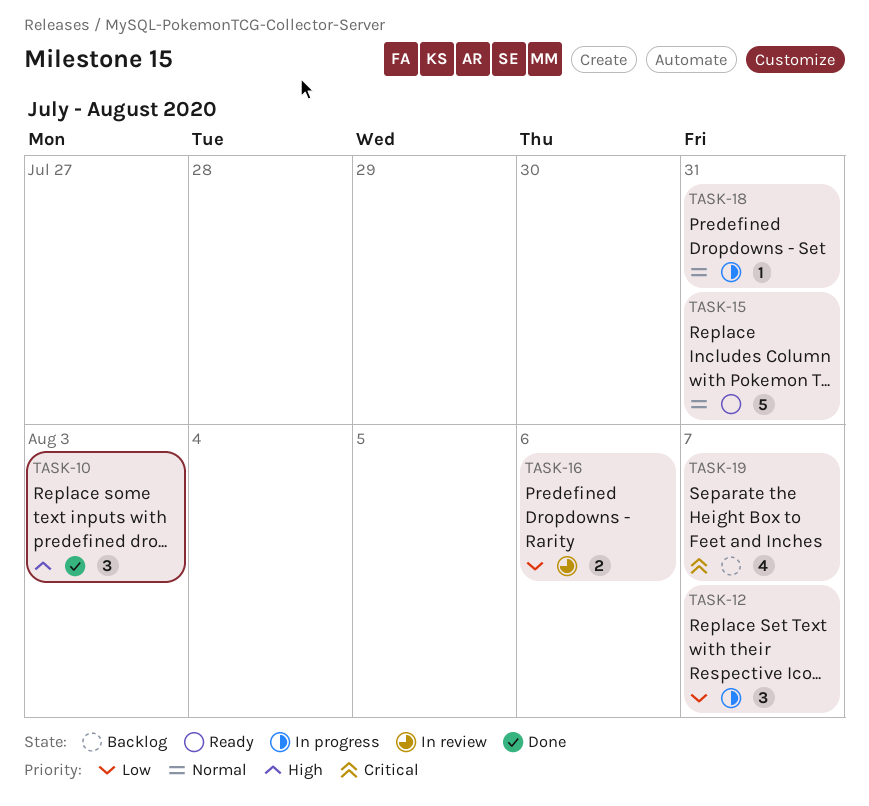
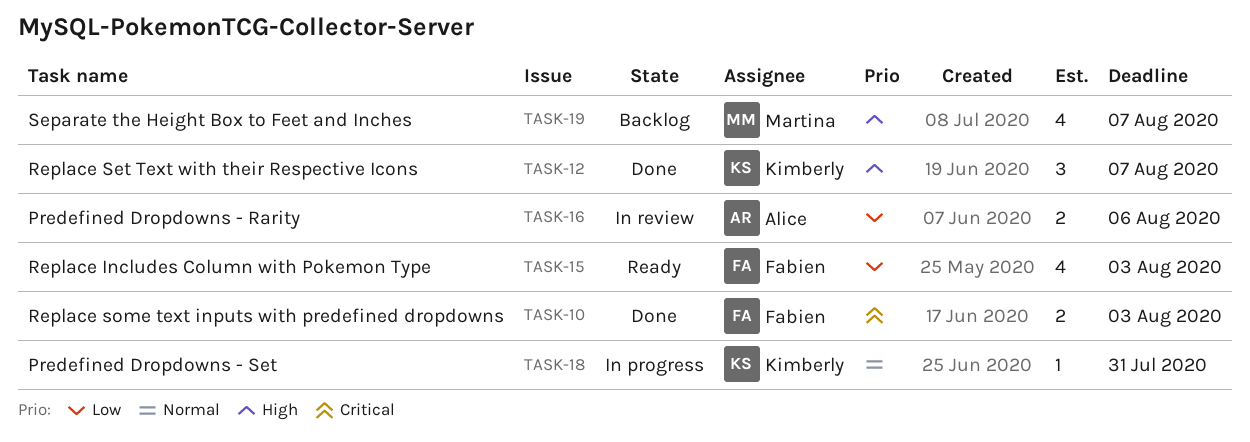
TASK-10, priority: High -> Critical
TASK-10, estimate: 3 -> 2
TASK-12, status: In progress -> Done
TASK-12, priority: Low -> High
TASK-15, priority: Normal -> Low
TASK-15, estimate: 5 -> 4
TASK-15, due: Jul 31 -> Aug 3
TASK-19, priority: Critical -> High

